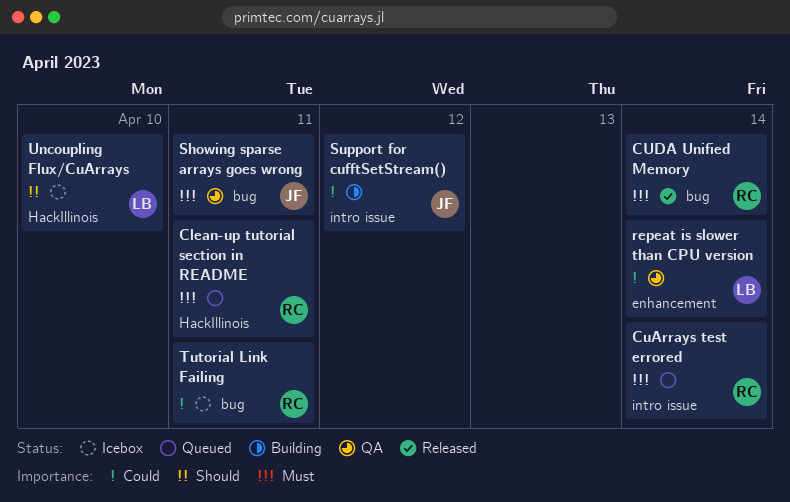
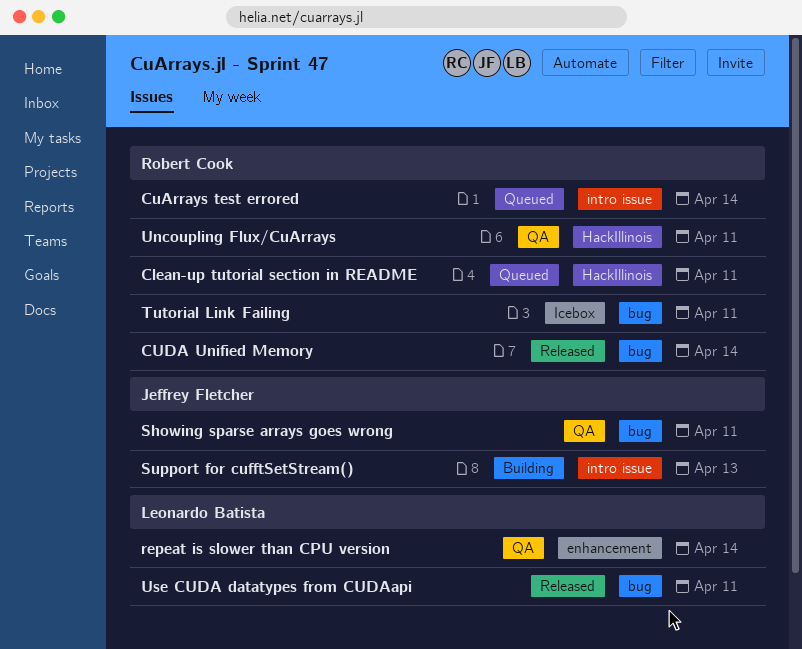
Support for cufftSetStream(), due: Apr 12 -> Apr 13
Uncoupling Flux/CuArrays, status: Icebox -> QA
Uncoupling Flux/CuArrays, owner: Leonardo Batista -> Robert Cook
Uncoupling Flux/CuArrays, due: Apr 10 -> Apr 11
Use CUDA datatypes from CUDAapi: none -> present

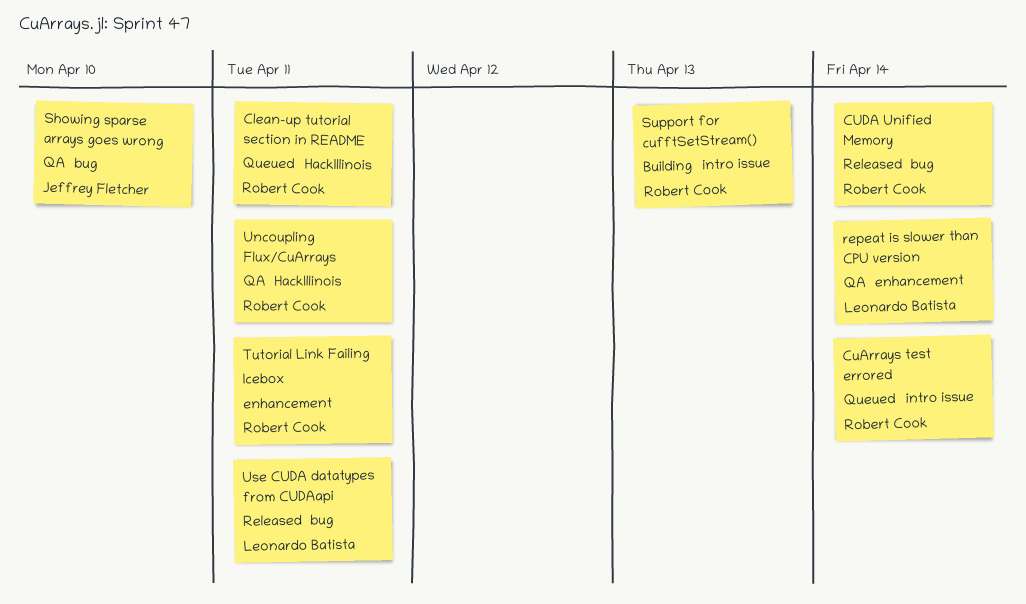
Showing sparse arrays goes wrong, due: Apr 11 -> Apr 10
Support for cufftSetStream(), owner: Jeffrey Fletcher -> Robert Cook
Tutorial Link Failing, label: bug -> enhancement

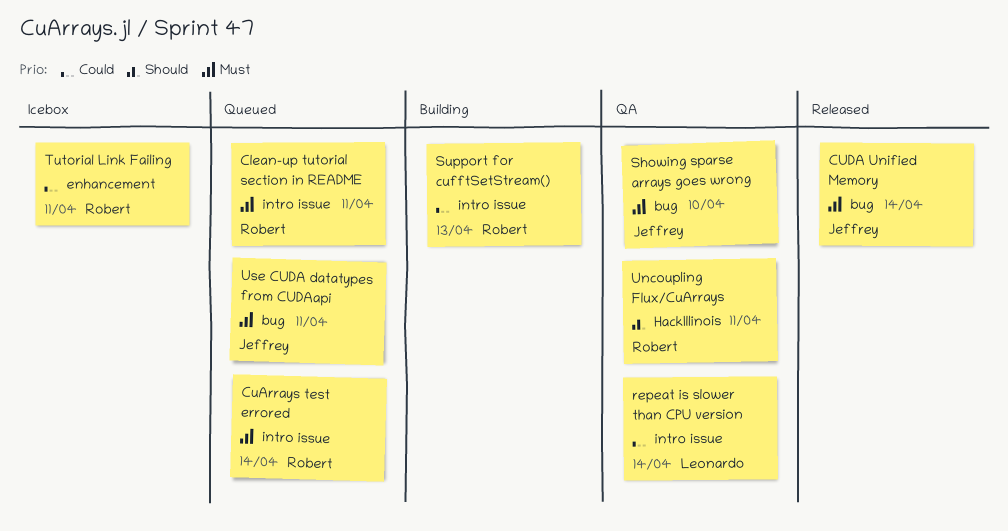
Clean-up tutorial section in README, label: HackIllinois -> intro issue
CUDA Unified Memory, owner: Robert Cook -> Jeffrey Fletcher
repeat is slower than CPU version, label: enhancement -> intro issue
Use CUDA datatypes from CUDAapi, status: Released -> Queued
Use CUDA datatypes from CUDAapi, owner: Leonardo Batista -> Jeffrey Fletcher

